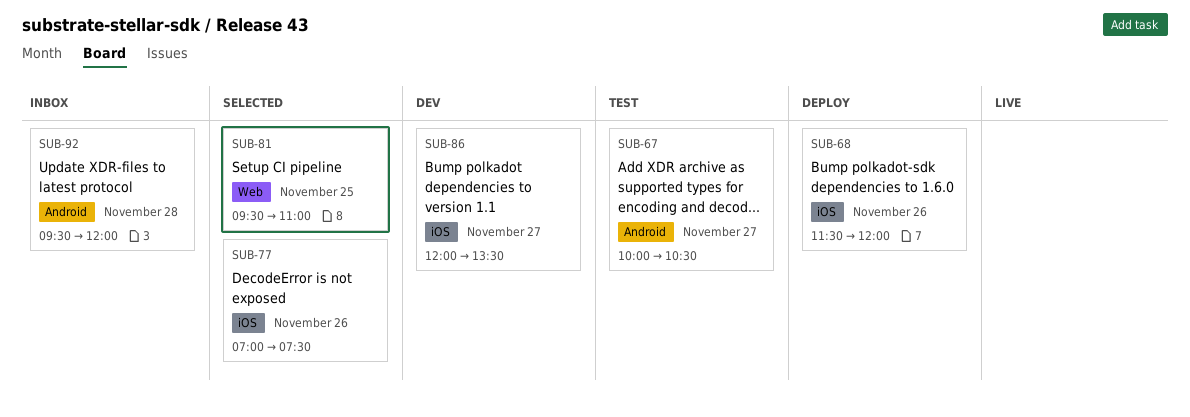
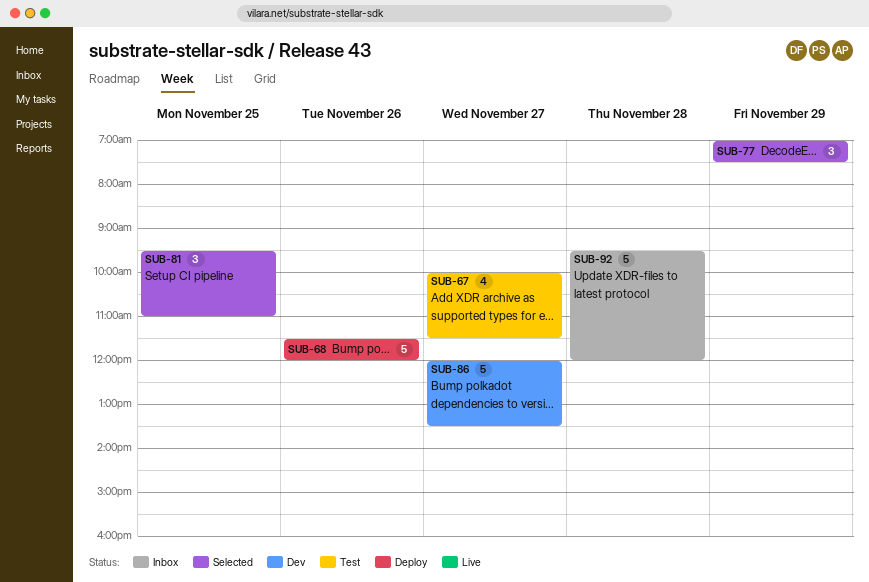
SUB-67, ends: 10:30 -> 11:30
SUB-77, day: Nov 26 -> Nov 29

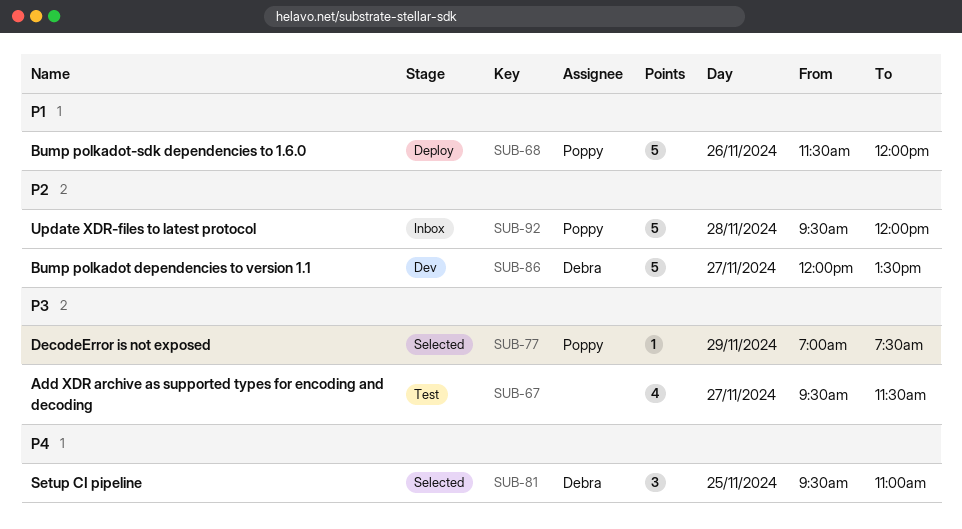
SUB-67, begins: 10:00 -> 09:30
SUB-77, estimate: 3 -> 1

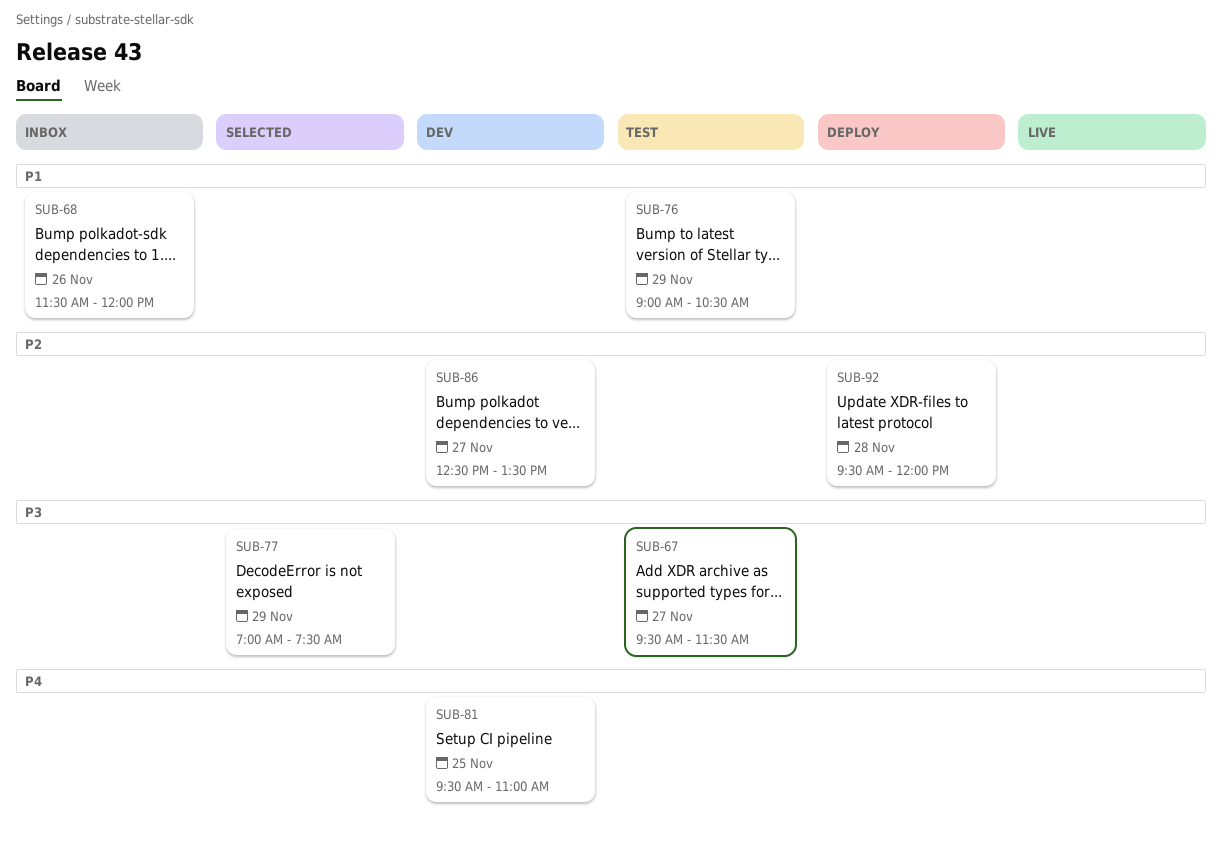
SUB-68, status: Deploy -> Inbox
SUB-76: none -> present
SUB-81, status: Selected -> Dev
SUB-86, begins: 12:00 -> 12:30
SUB-92, status: Inbox -> Deploy

